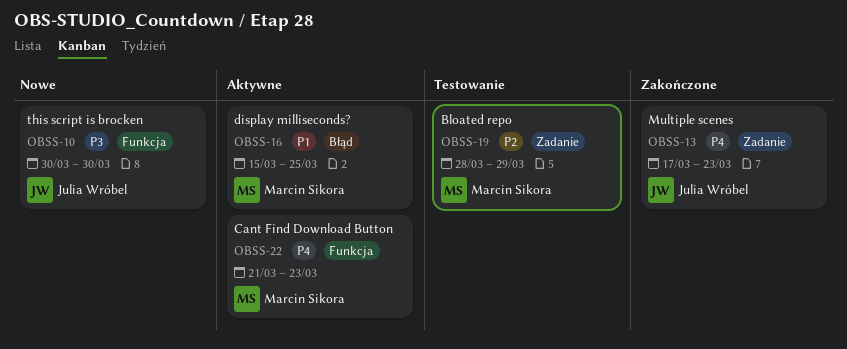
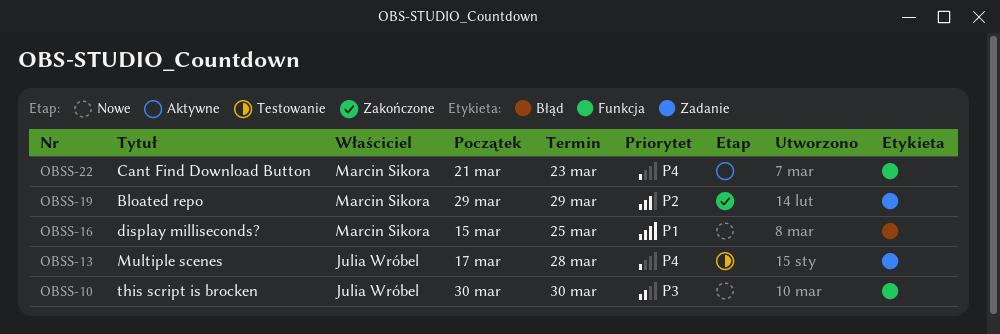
OBSS-13, status: Zakończone -> Testowanie
OBSS-13, due: Mar 23 -> Mar 28
OBSS-16, status: Aktywne -> Nowe
OBSS-19, status: Testowanie -> Zakończone
OBSS-19, start: Mar 28 -> Mar 29

